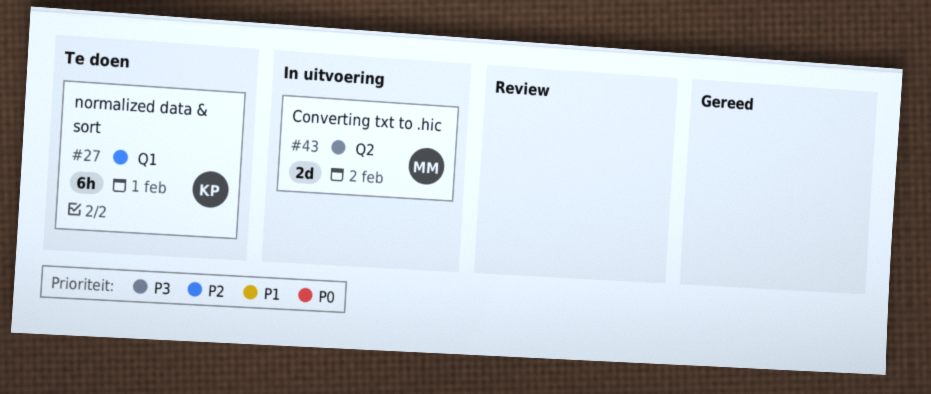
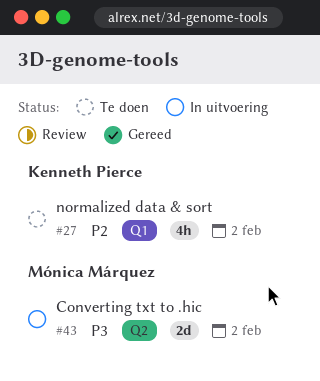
#27, estimate: 6h -> 4h
#27, due: Feb 1 -> Feb 2

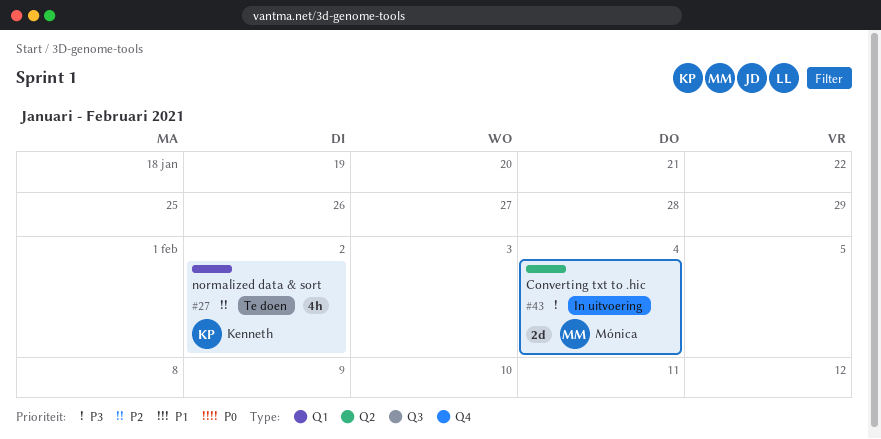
#43, due: Feb 2 -> Feb 4

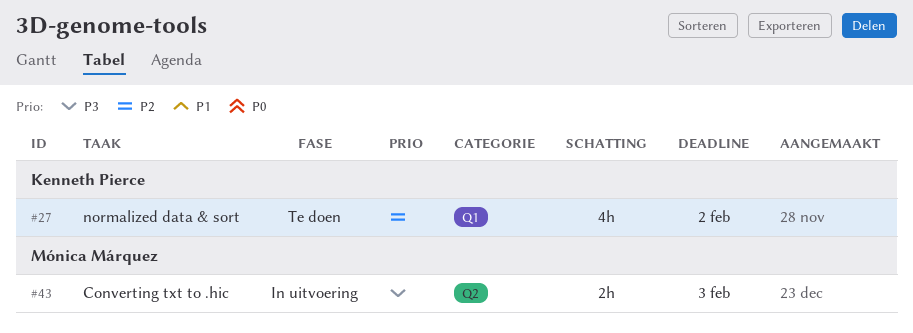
#43, estimate: 2d -> 2h
#43, due: Feb 4 -> Feb 3

